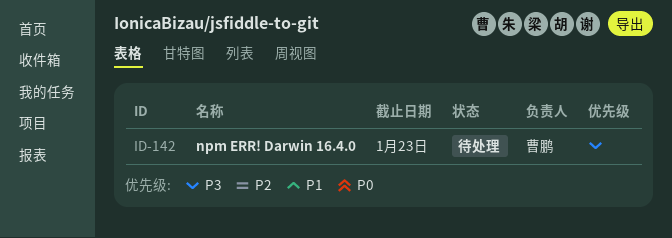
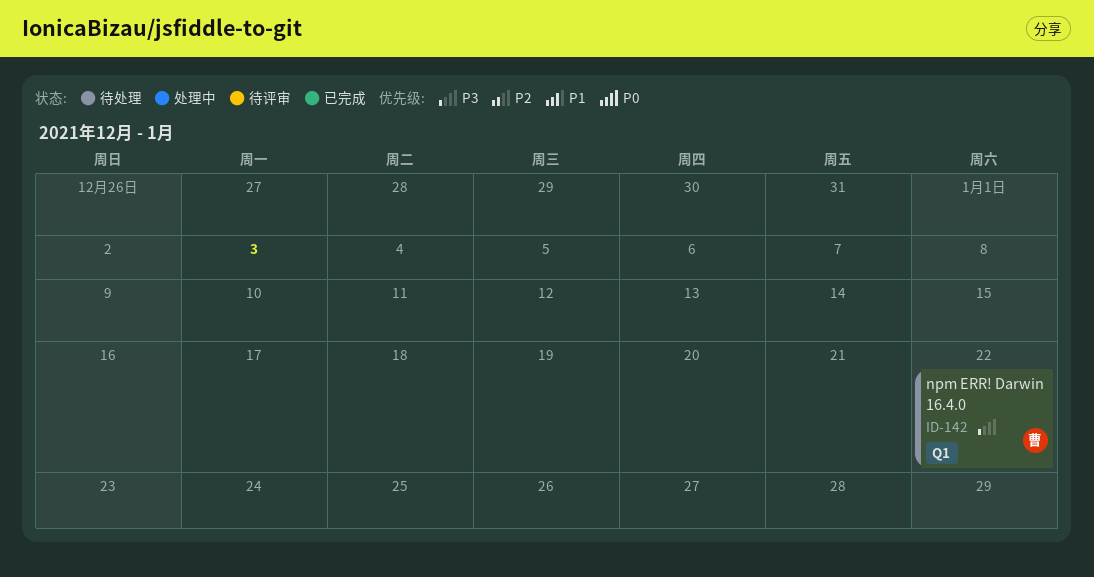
ID-142, due: Jan 23 -> Jan 22

